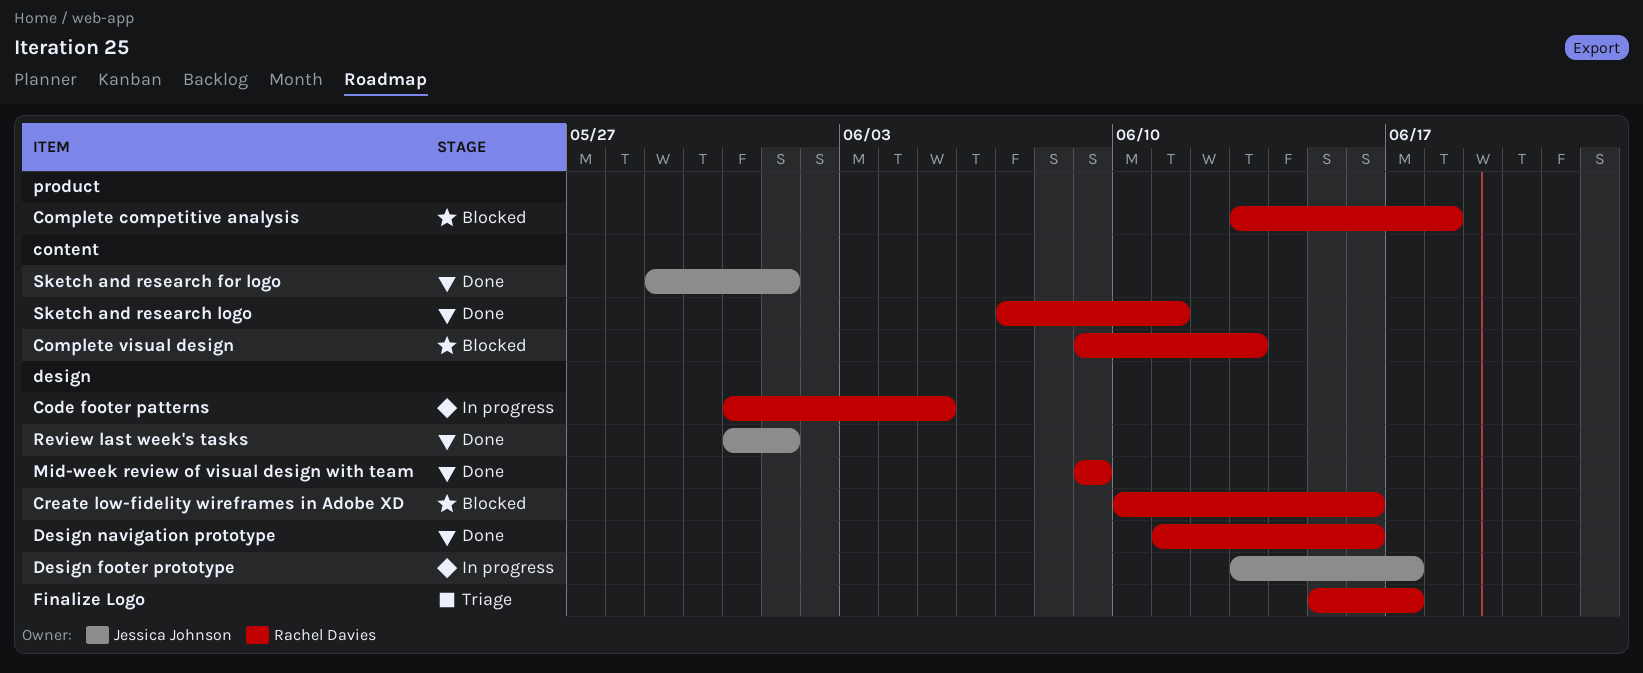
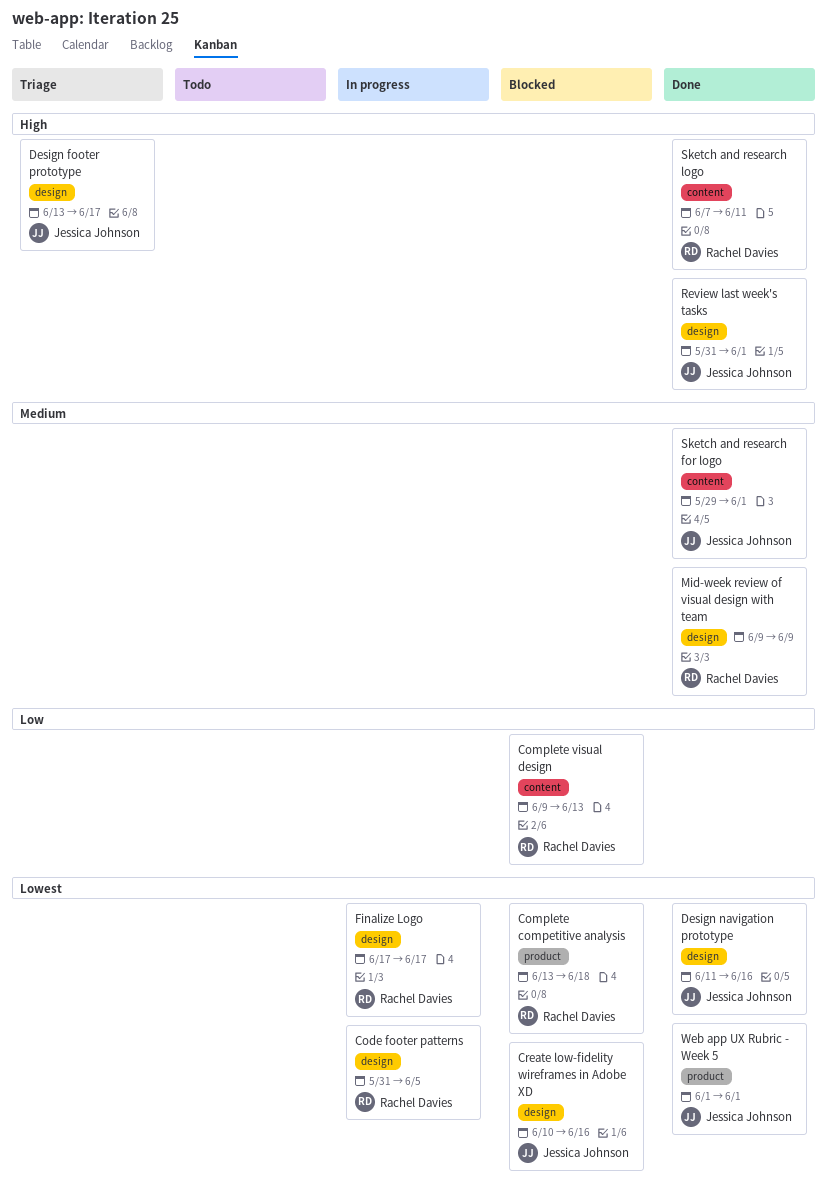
Create low-fidelity wireframes in Adobe XD, owner: Rachel Davies -> Jessica Johnson
Design footer prototype, status: In progress -> Triage
Design navigation prototype, owner: Rachel Davies -> Jessica Johnson
Finalize Logo, status: Triage -> In progress
Finalize Logo, start: Jun 15 -> Jun 17
Web app UX Rubric - Week 5: none -> present

